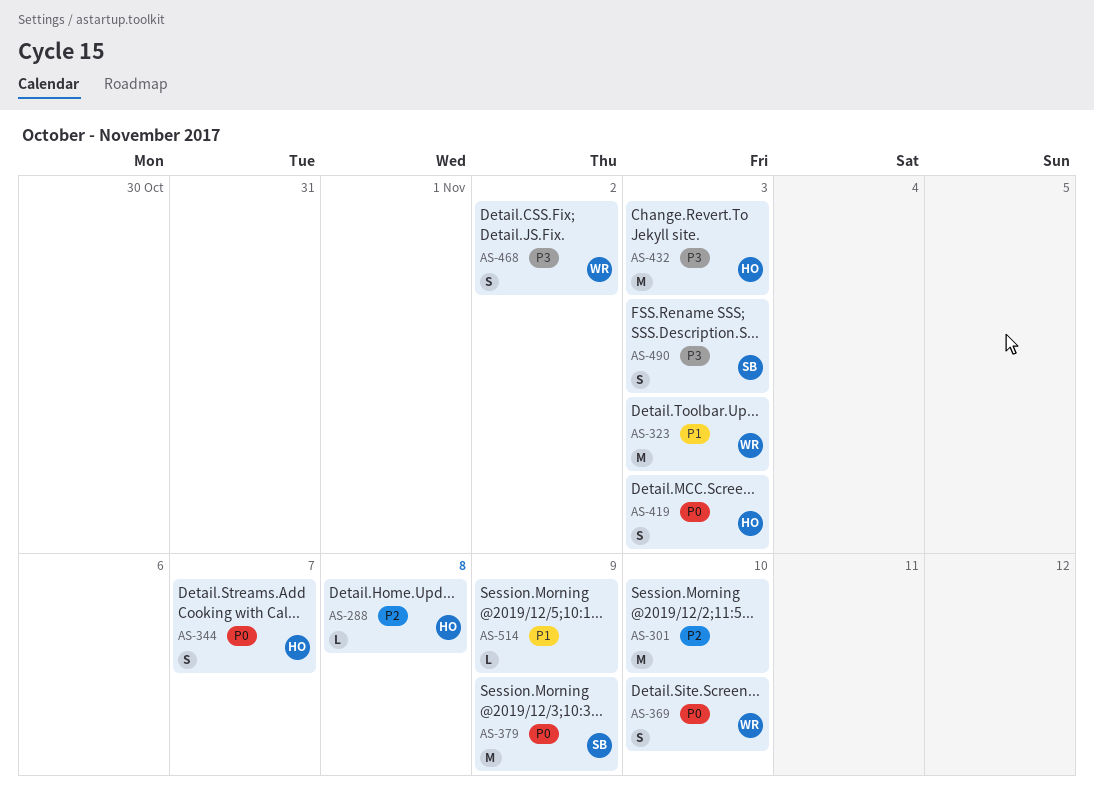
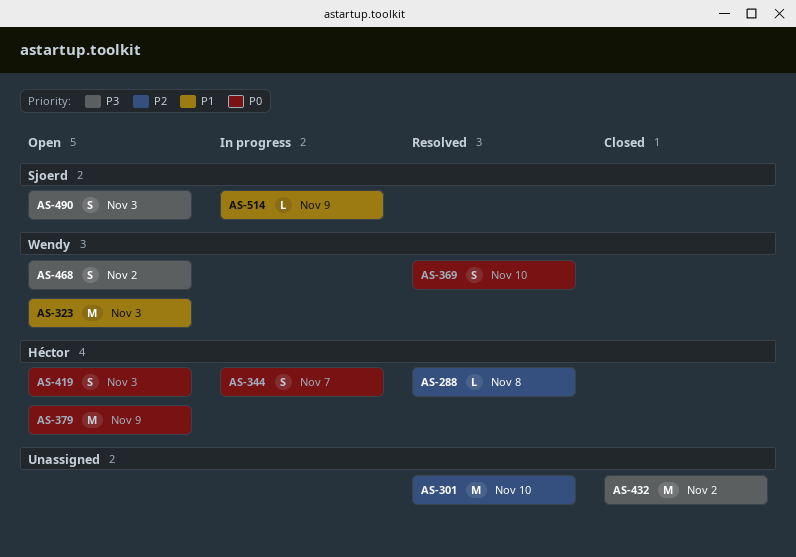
AS-379, owner: Sjoerd -> Héctor
AS-432, owner: Héctor -> none
AS-432, due: Nov 3 -> Nov 2
AS-514, owner: none -> Sjoerd

